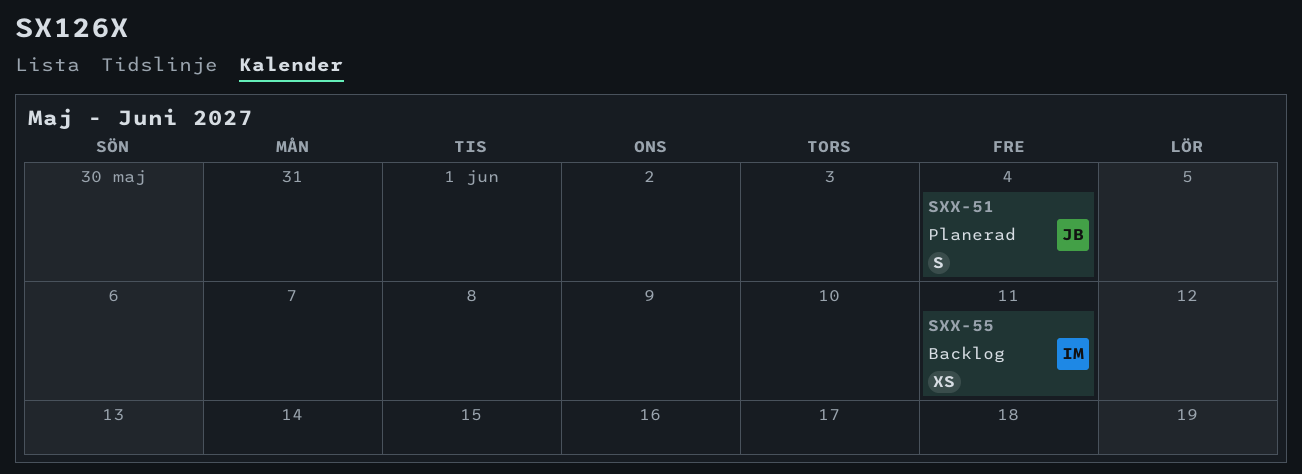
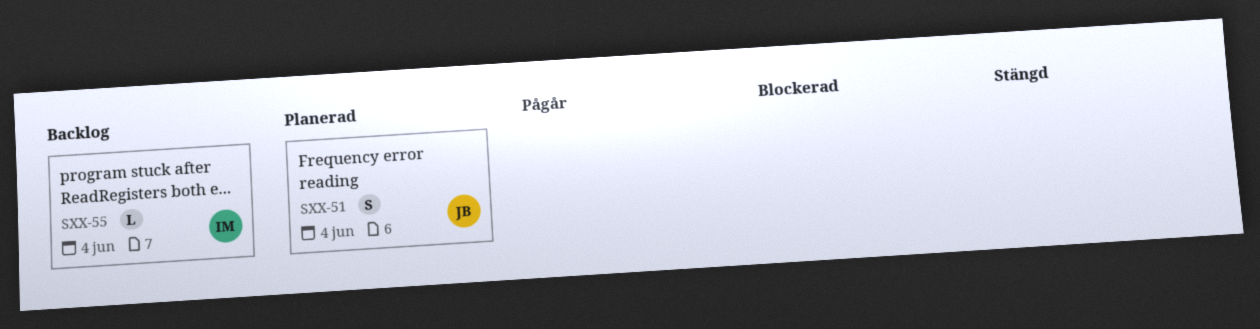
SXX-55, estimate: XS -> L
SXX-55, due: Jun 11 -> Jun 4

